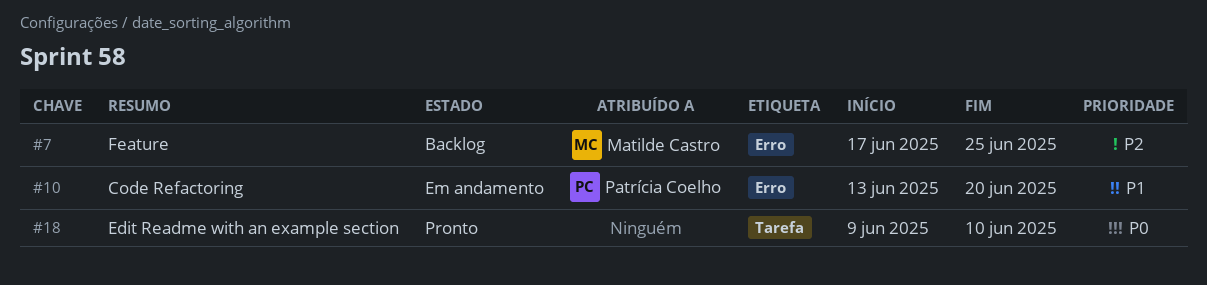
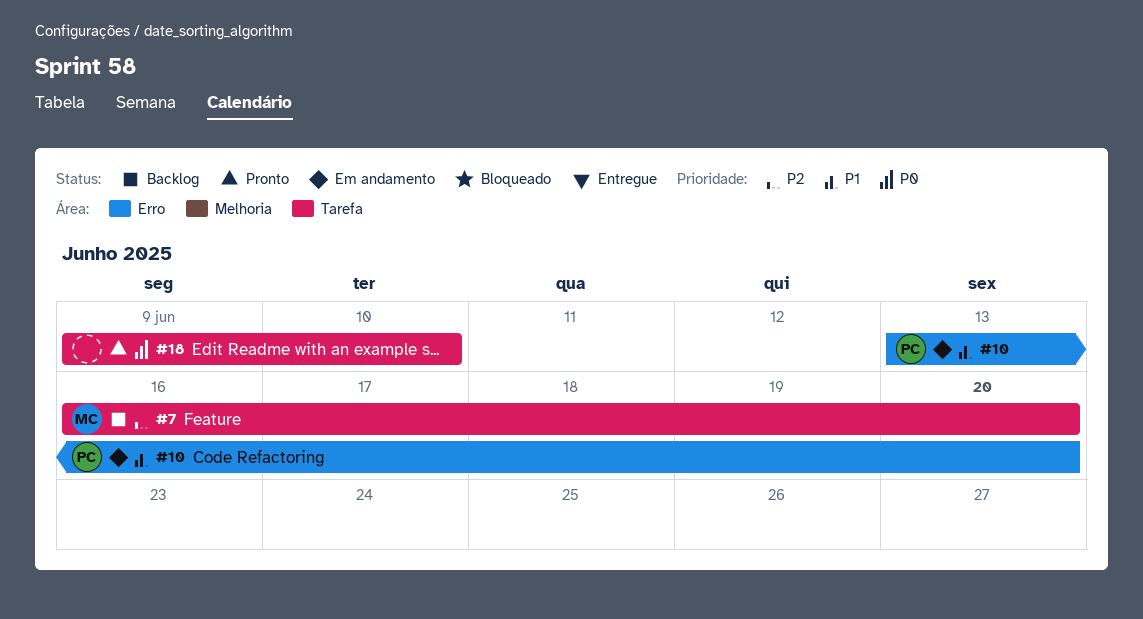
#7, label: Erro -> Tarefa
#7, start: Jun 17 -> Jun 16
#7, due: Jun 25 -> Jun 20

